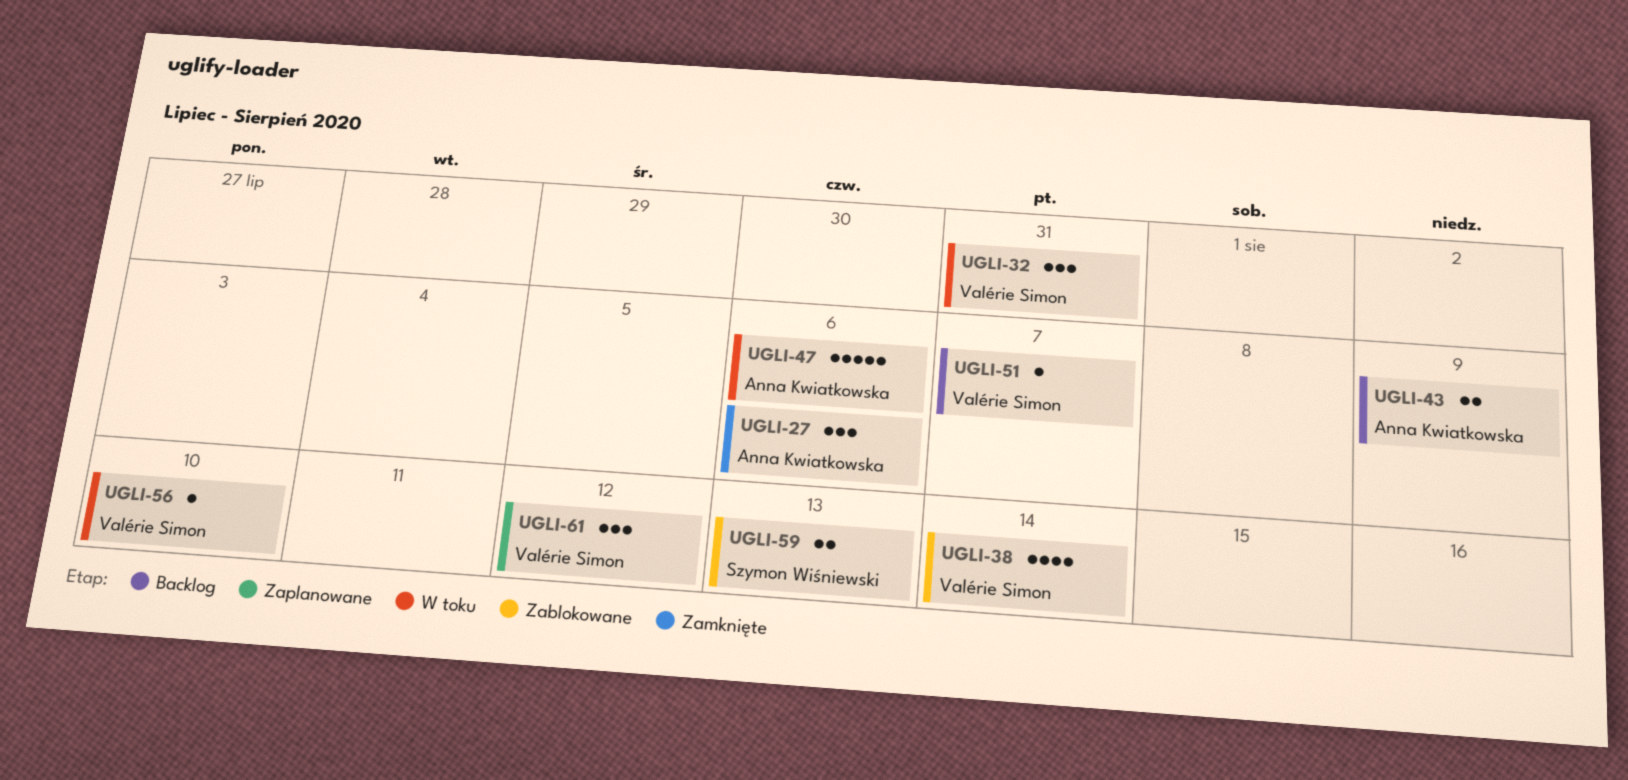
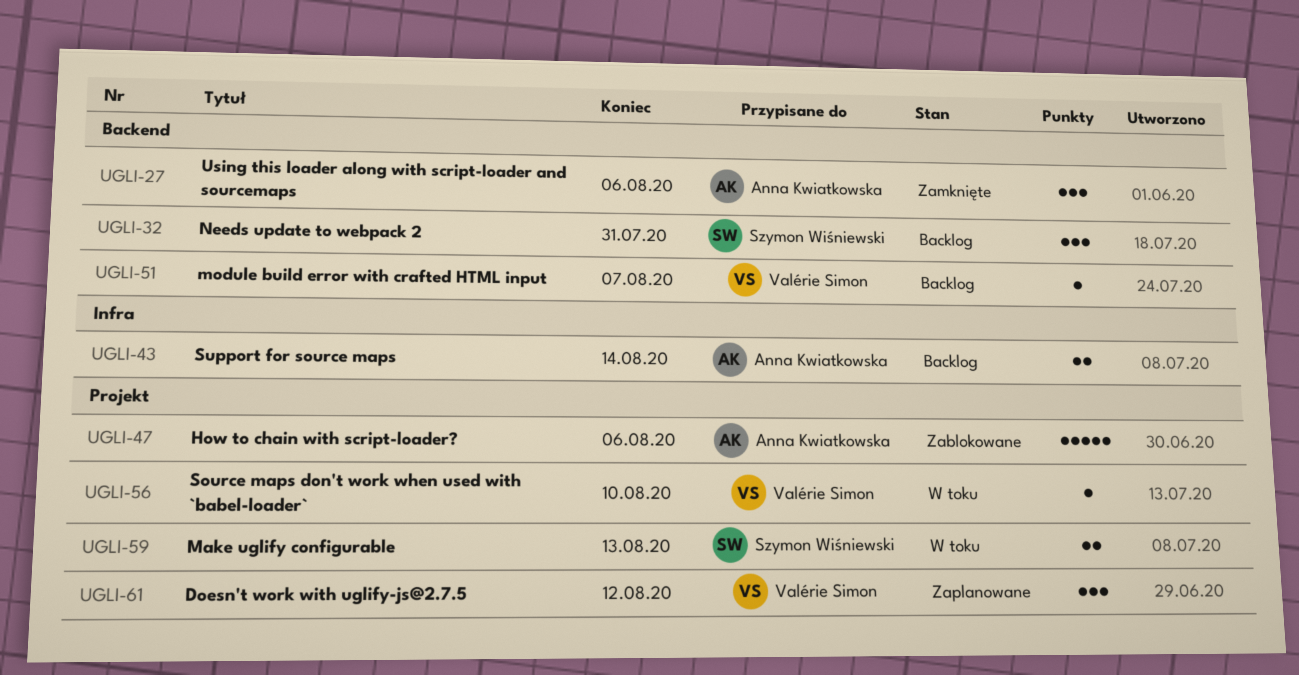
UGLI-32, status: W toku -> Backlog
UGLI-32, owner: Valérie Simon -> Szymon Wiśniewski
UGLI-38: present -> none
UGLI-43, due: Aug 9 -> Aug 14
UGLI-47, status: W toku -> Zablokowane
UGLI-59, status: Zablokowane -> W toku

